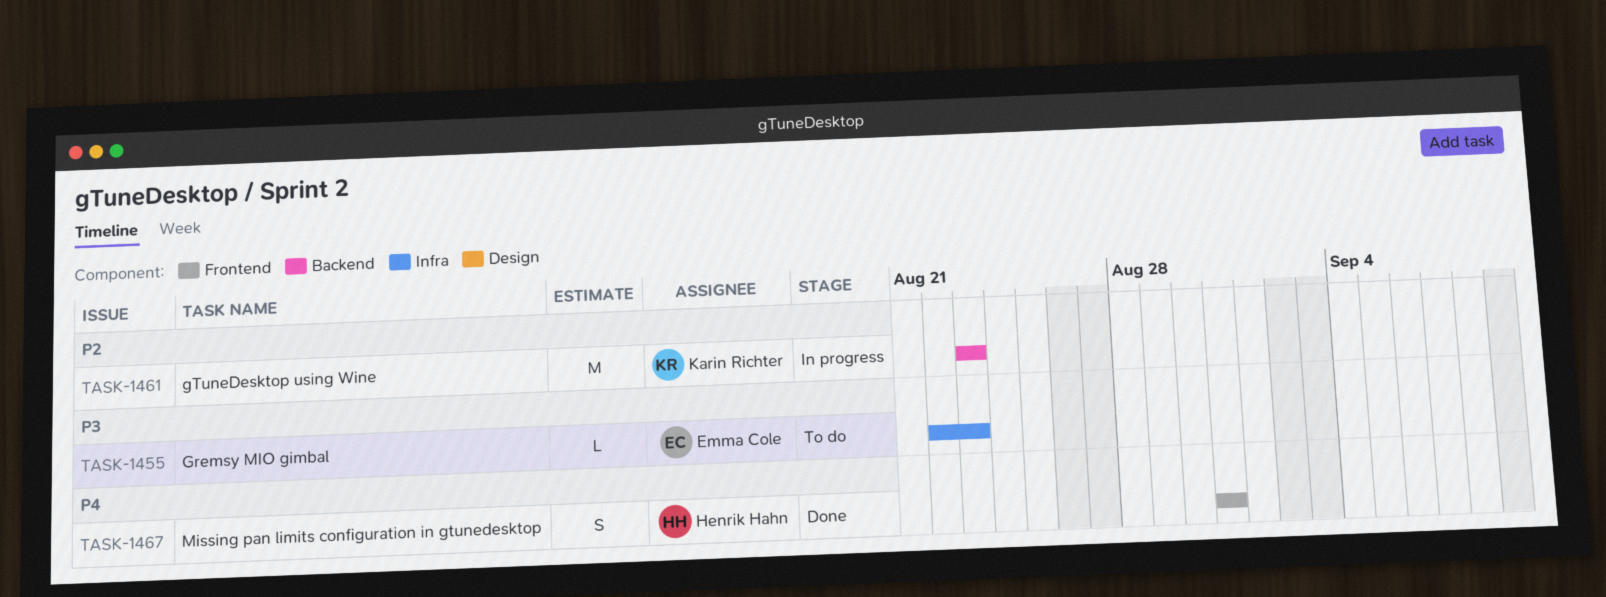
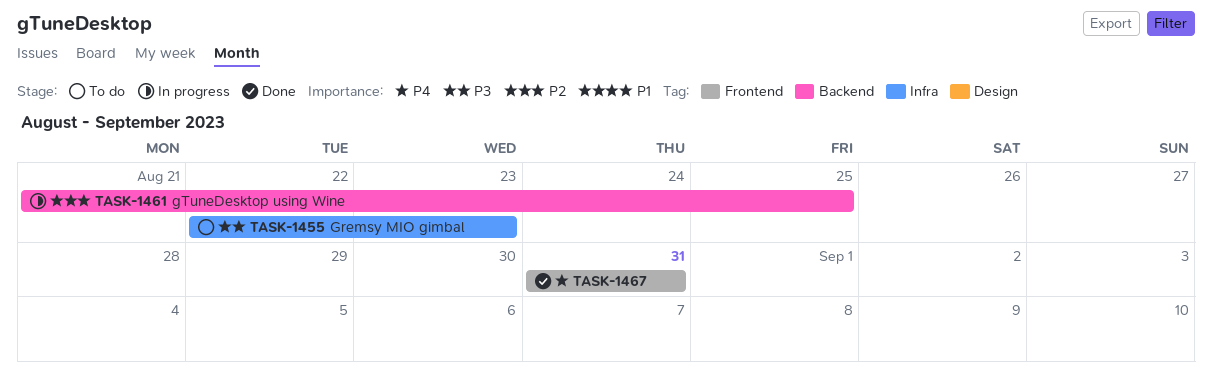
TASK-1461, start: Aug 23 -> Aug 21
TASK-1461, due: Aug 23 -> Aug 25

